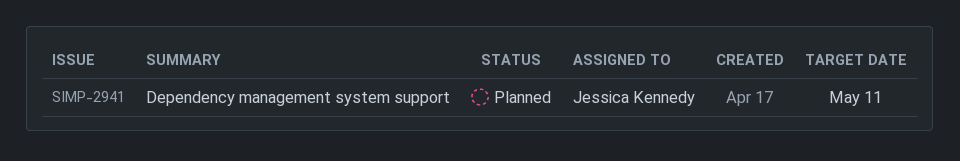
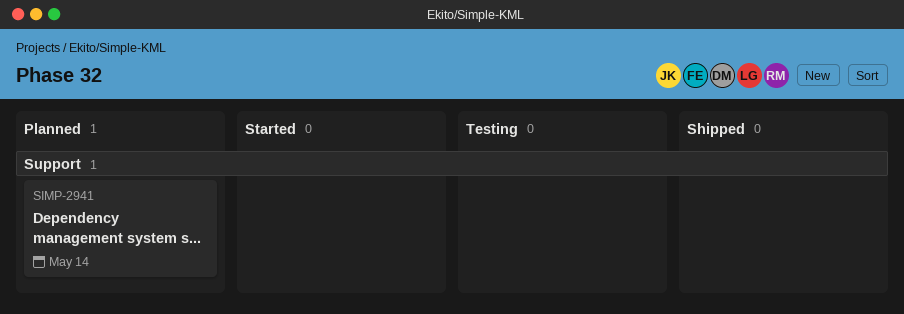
SIMP-2941, due: May 11 -> May 14

